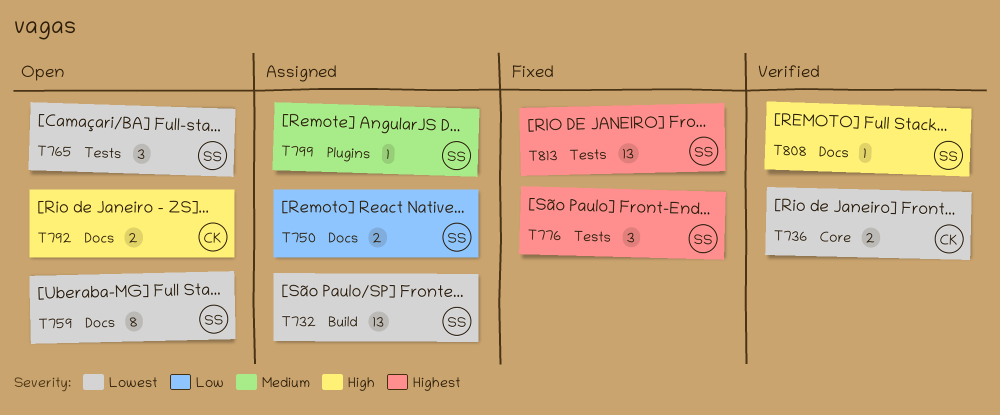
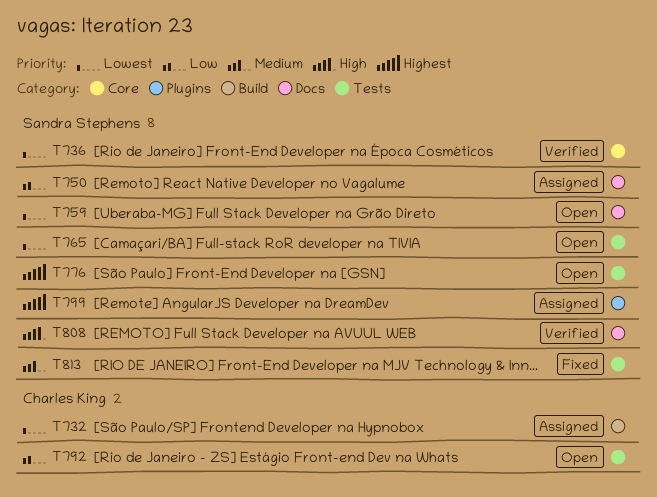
T732, owner: Sandra Stephens -> Charles King
T736, owner: Charles King -> Sandra Stephens
T776, status: Fixed -> Open
T792, priority: High -> Low
T792, label: Docs -> Tests
T799, priority: Medium -> Highest
T813, priority: Highest -> Medium

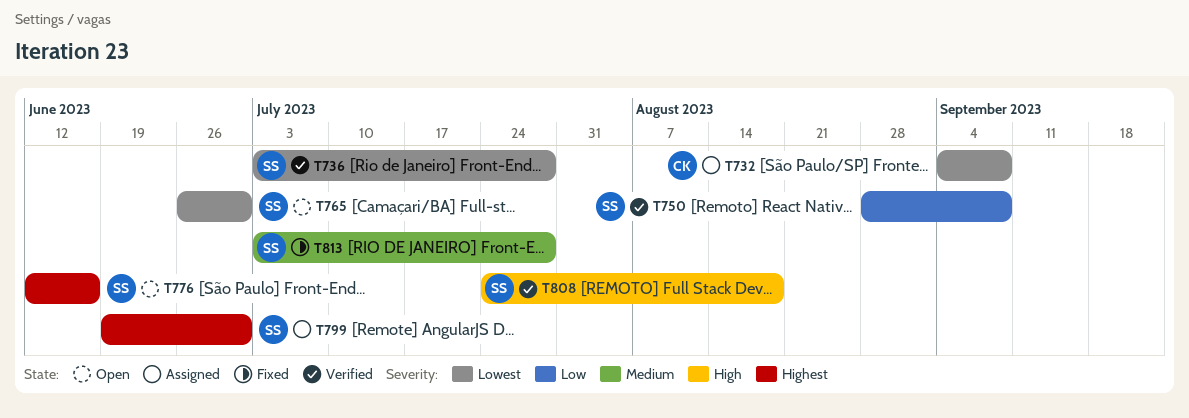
T750, status: Assigned -> Verified
T759: present -> none
T792: present -> none

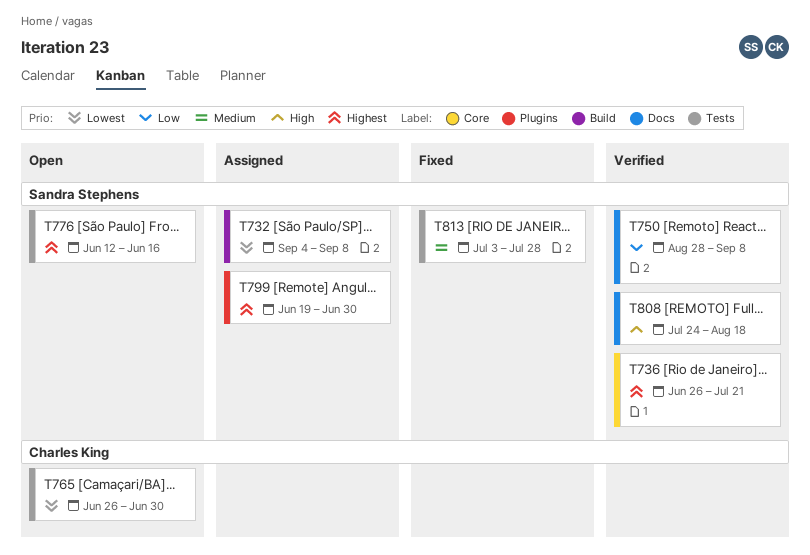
T732, owner: Charles King -> Sandra Stephens
T736, priority: Lowest -> Highest
T736, start: Jul 3 -> Jun 26
T736, due: Jul 28 -> Jul 21
T765, owner: Sandra Stephens -> Charles King

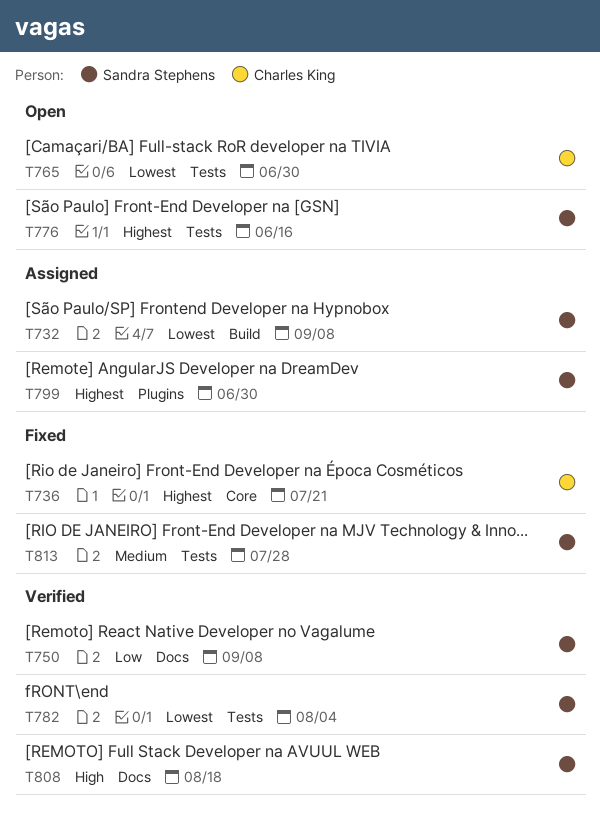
T736, status: Verified -> Fixed
T736, owner: Sandra Stephens -> Charles King
T782: none -> present

